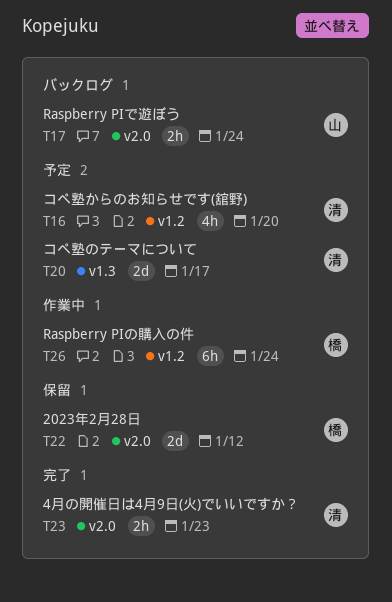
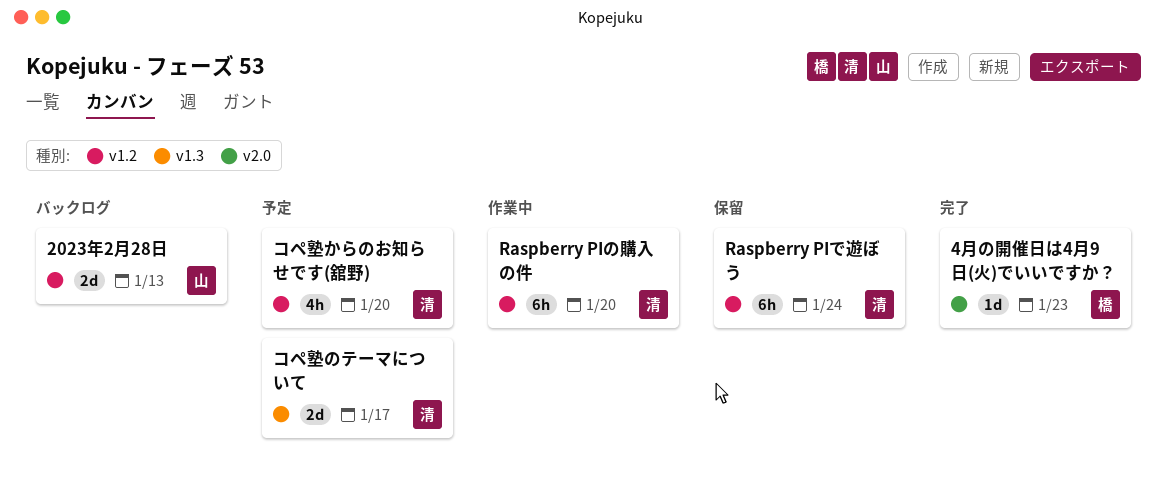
2023年2月28日, status: 保留 -> バックログ
2023年2月28日, owner: 橋 -> 山
2023年2月28日, label: v2.0 -> v1.2
2023年2月28日, due: Jan 12 -> Jan 13
4月の開催日は4月9日(火)でいいですか？, owner: 清 -> 橋
4月の開催日は4月9日(火)でいいですか？, estimate: 2h -> 1d
Raspberry PIで遊ぼう, status: バックログ -> 保留
Raspberry PIで遊ぼう, owner: 山 -> 清
Raspberry PIで遊ぼう, label: v2.0 -> v1.2
Raspberry PIで遊ぼう, estimate: 2h -> 6h
Raspberry PIの購入の件, owner: 橋 -> 清
Raspberry PIの購入の件, due: Jan 24 -> Jan 20

